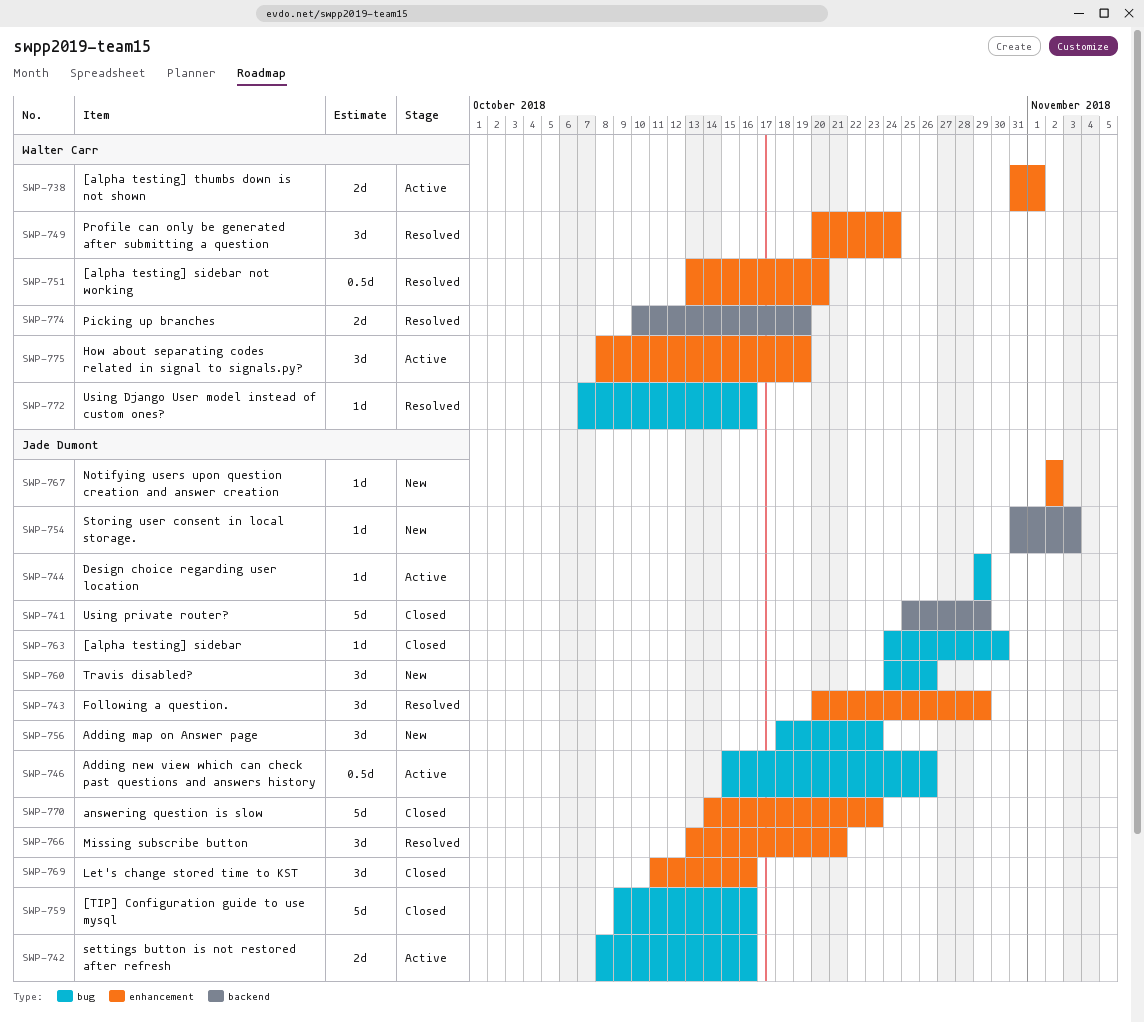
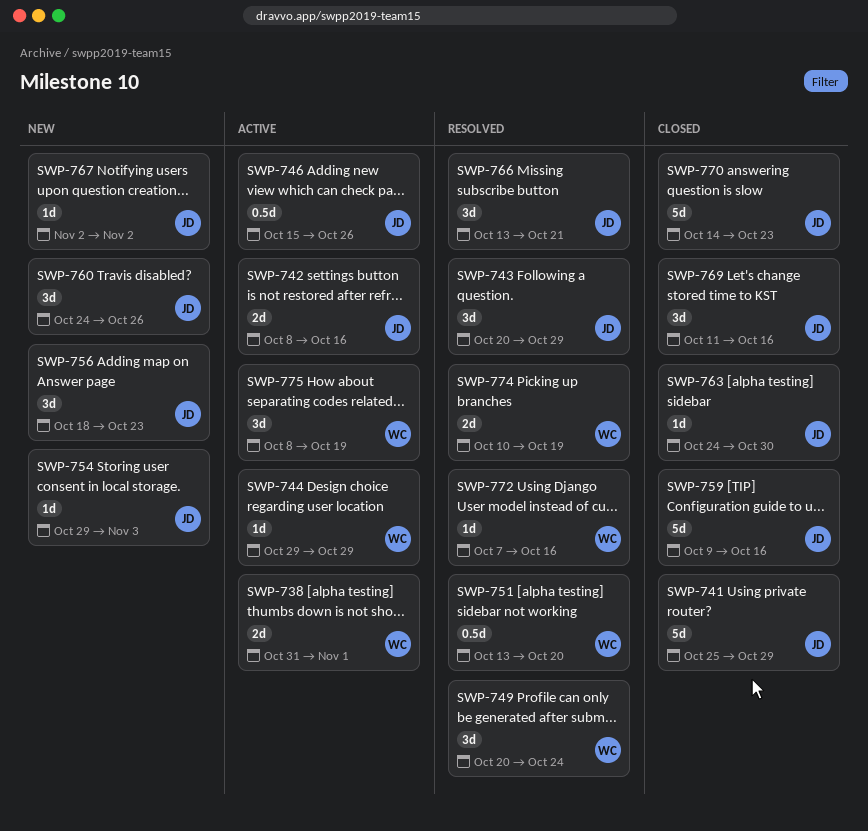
SWP-744, owner: Jade Dumont -> Walter Carr
SWP-754, start: Oct 31 -> Oct 29

